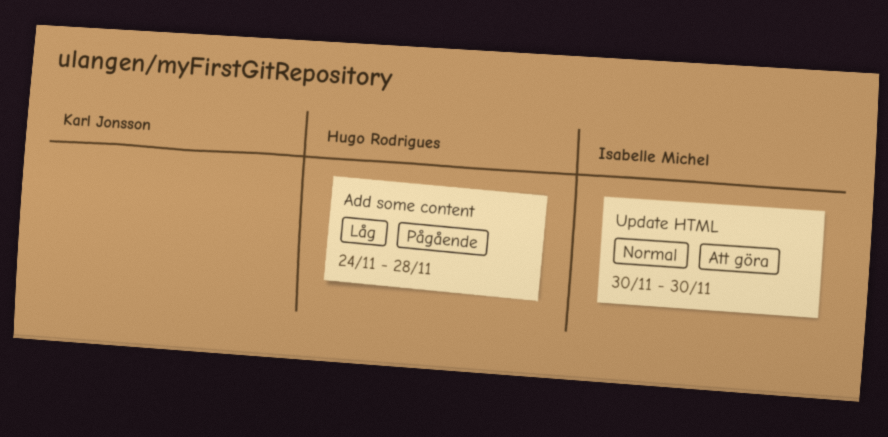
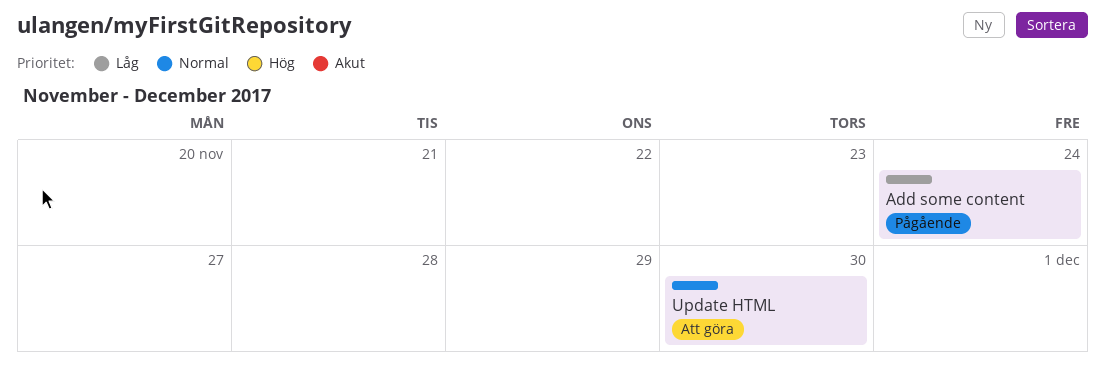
Add some content, due: Nov 28 -> Nov 24

